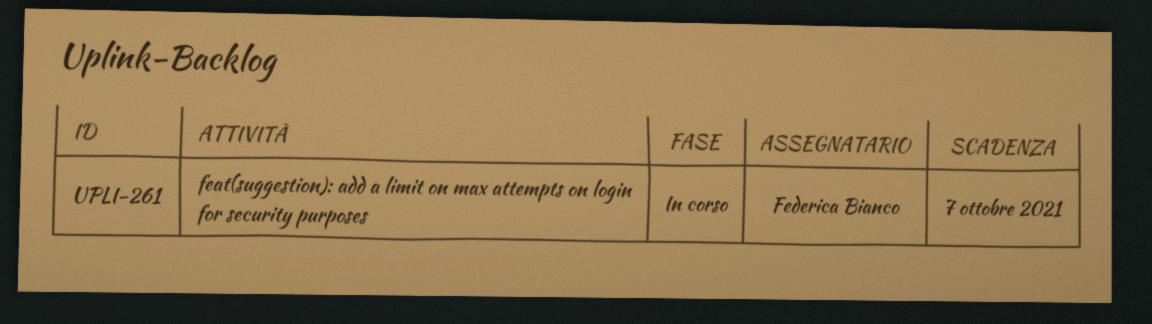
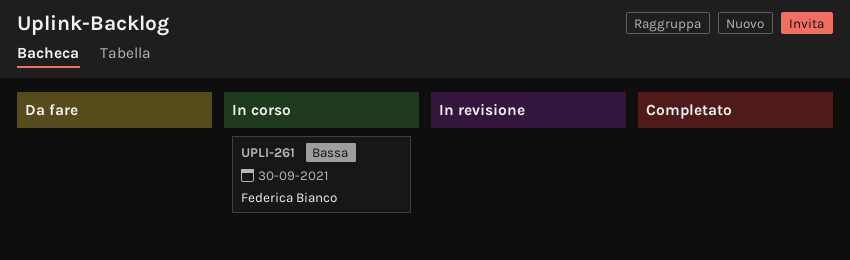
UPLI-261, due: Oct 7 -> Sep 30

